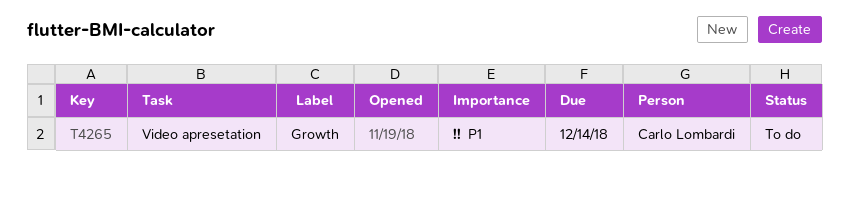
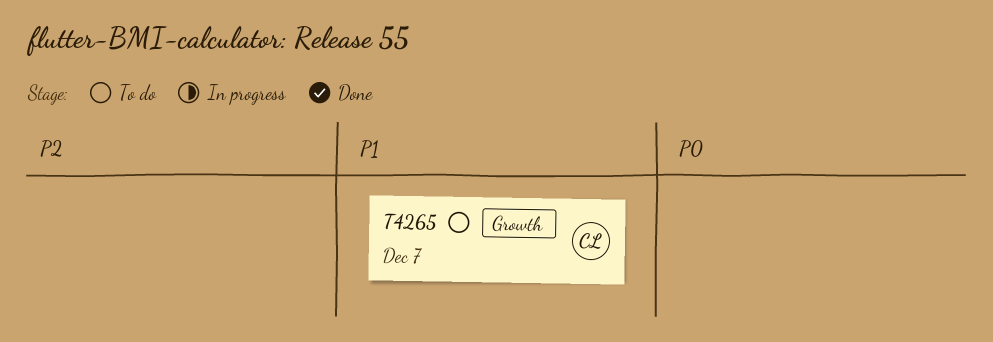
T4265, due: Dec 14 -> Dec 7

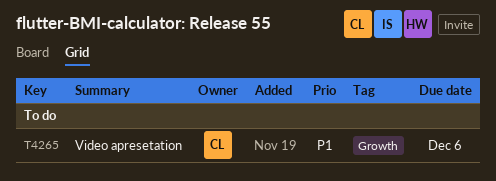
T4265, due: Dec 7 -> Dec 6

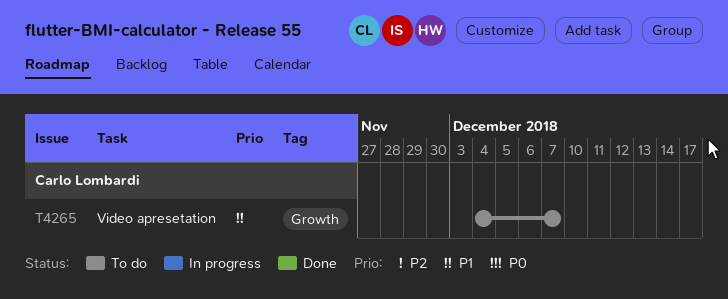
T4265, due: Dec 6 -> Dec 7

